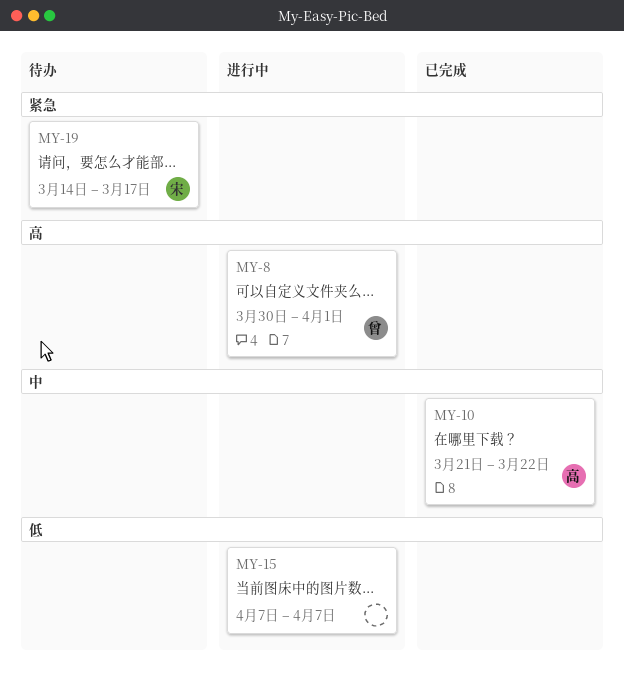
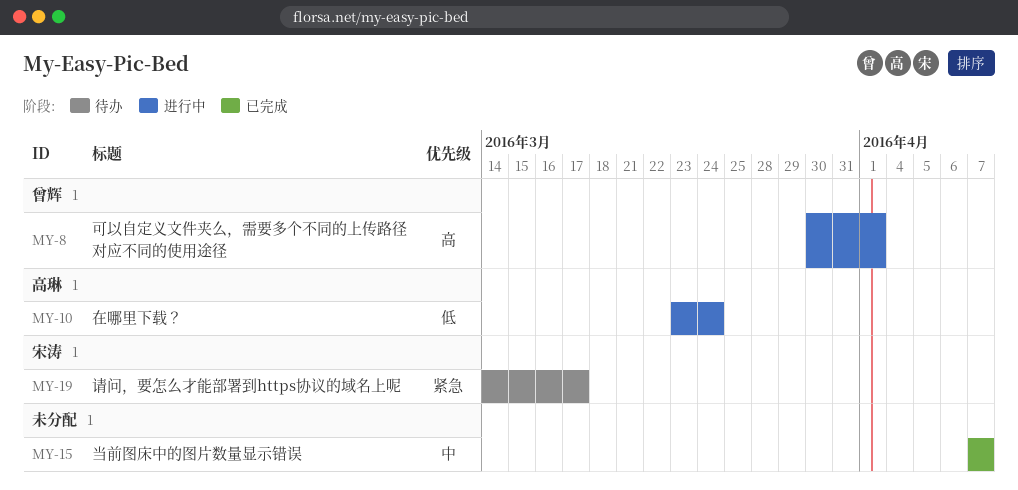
MY-10, status: 已完成 -> 进行中
MY-10, priority: 中 -> 低
MY-10, start: Mar 21 -> Mar 23
MY-10, due: Mar 22 -> Mar 24
MY-15, status: 进行中 -> 已完成
MY-15, priority: 低 -> 中

